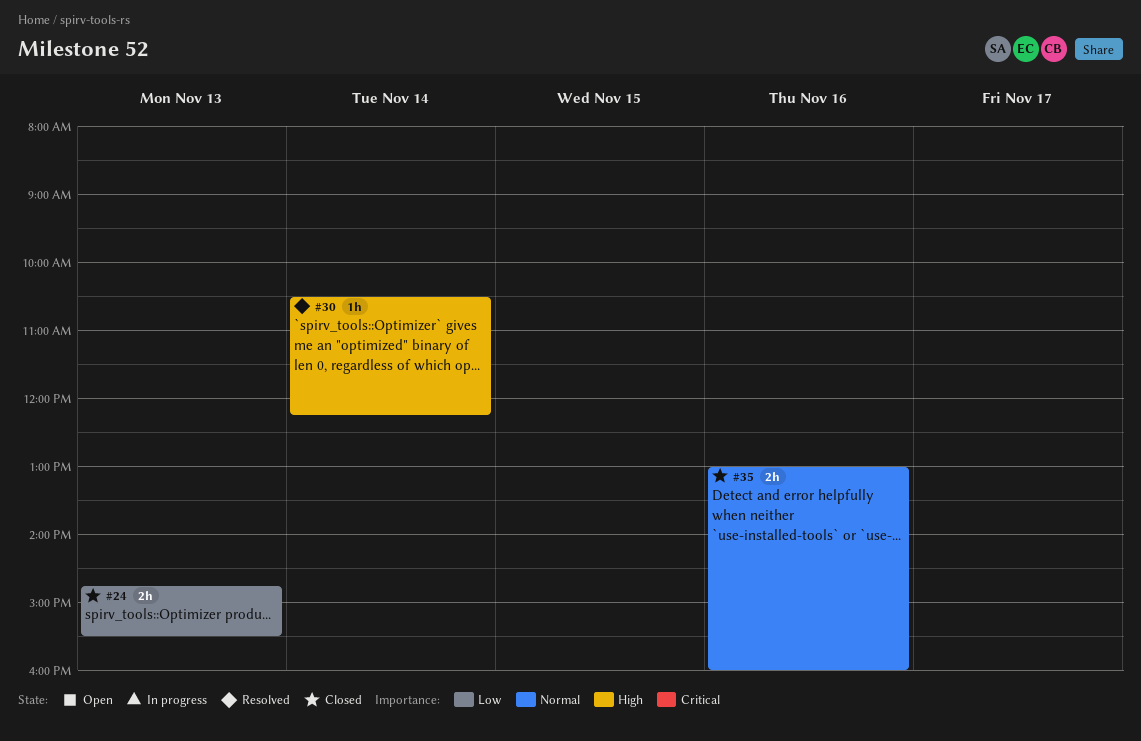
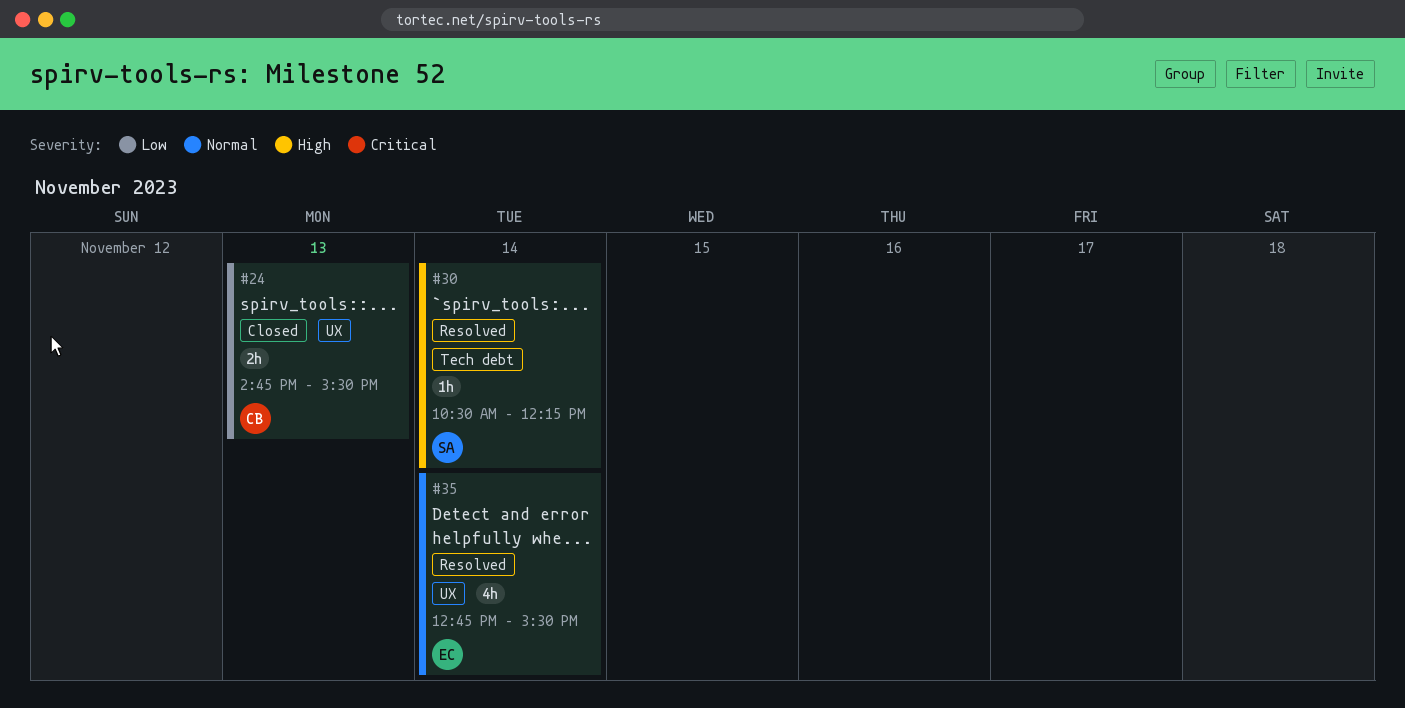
#35, status: Closed -> Resolved
#35, estimate: 2h -> 4h
#35, day: Nov 16 -> Nov 14
#35, begins: 13:00 -> 12:45
#35, ends: 16:00 -> 15:30

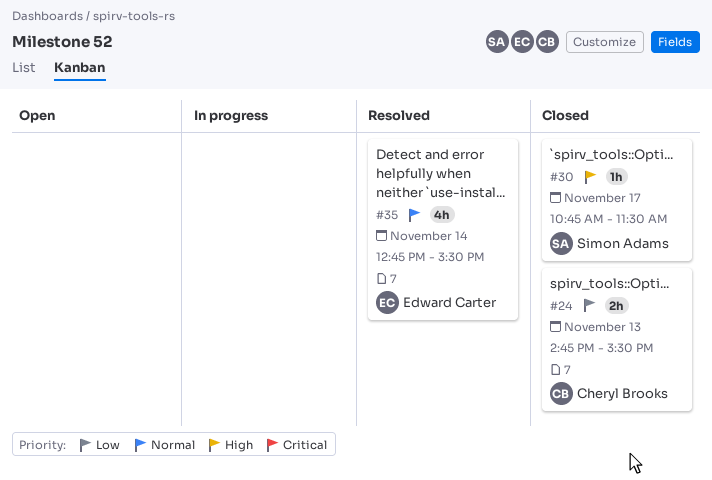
#30, status: Resolved -> Closed
#30, day: Nov 14 -> Nov 17
#30, begins: 10:30 -> 10:45
#30, ends: 12:15 -> 11:30

